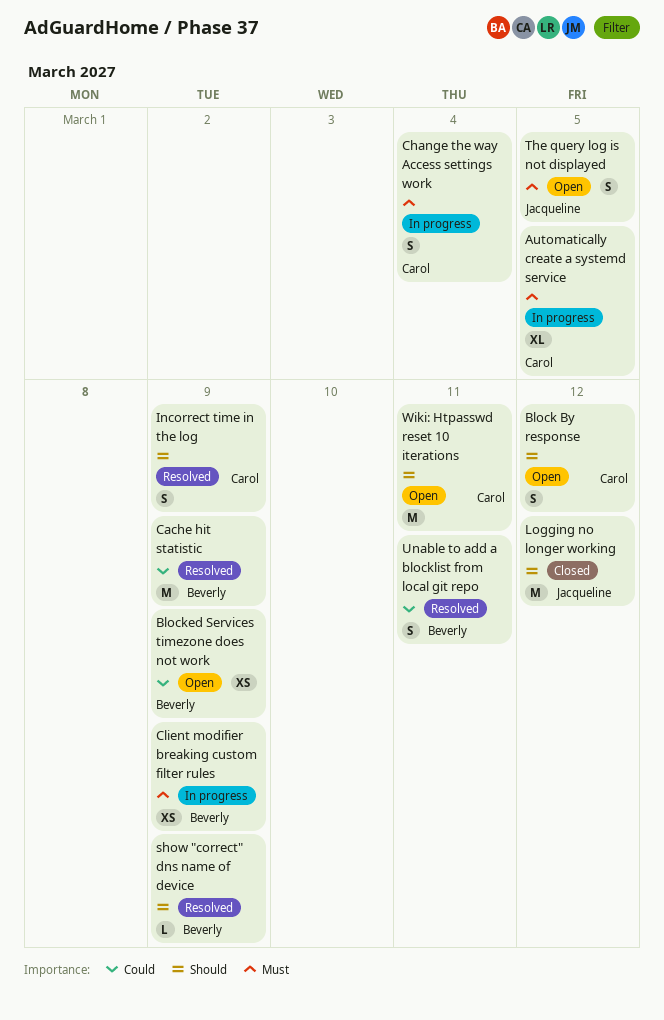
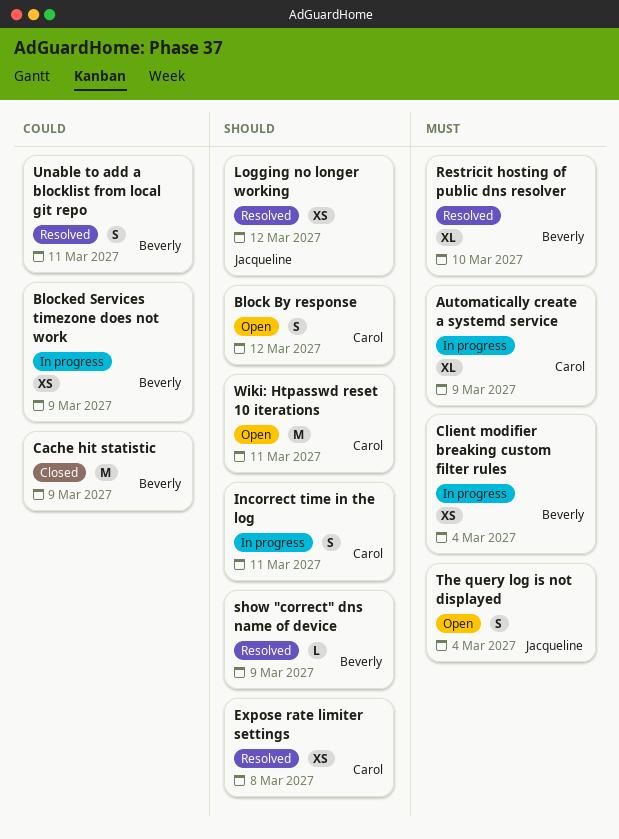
Automatically create a systemd service, due: Mar 5 -> Mar 9
Blocked Services timezone does not work, status: Open -> In progress
Cache hit statistic, status: Resolved -> Closed
Change the way Access settings work: present -> none
Client modifier breaking custom filter rules, due: Mar 9 -> Mar 4
Expose rate limiter settings: none -> present
Incorrect time in the log, status: Resolved -> In progress
Incorrect time in the log, due: Mar 9 -> Mar 11
Logging no longer working, status: Closed -> Resolved
Logging no longer working, estimate: M -> XS
Restricit hosting of public dns resolver: none -> present
The query log is not displayed, due: Mar 5 -> Mar 4

